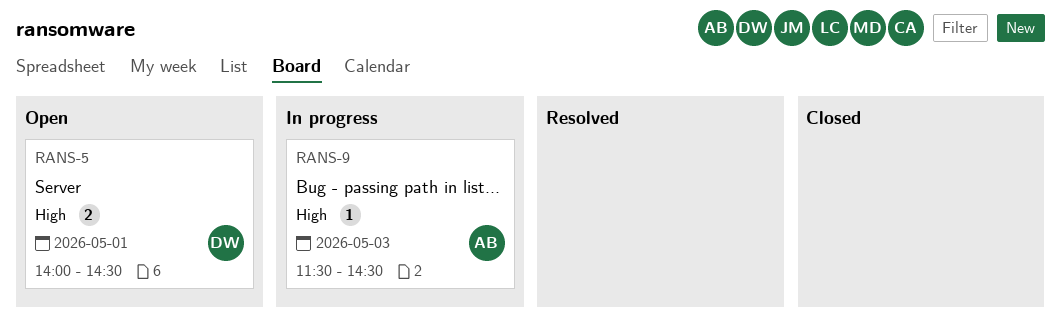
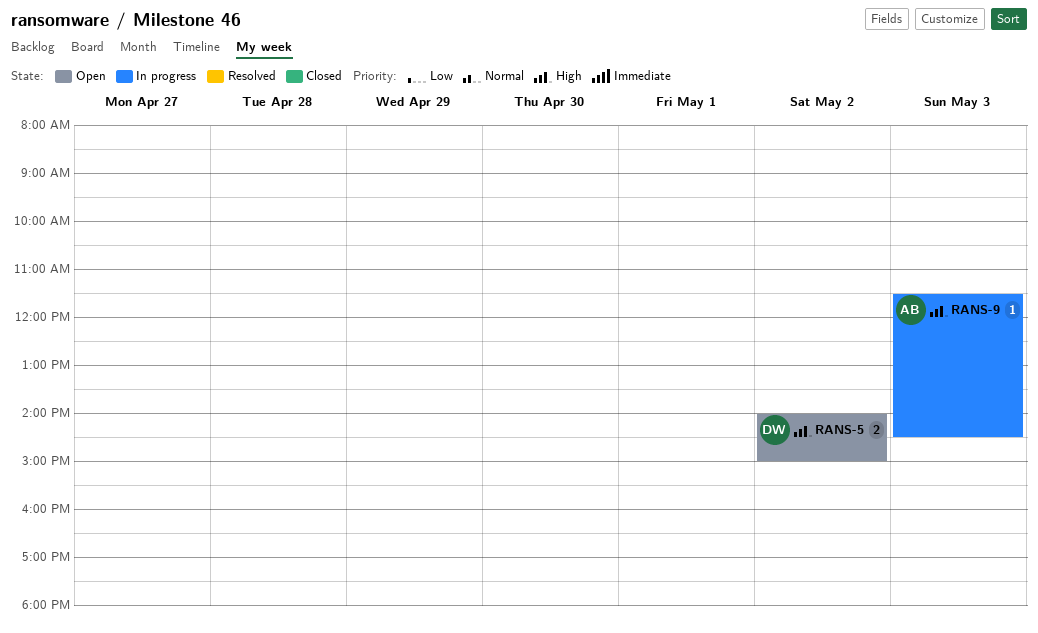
RANS-5, day: May 1 -> May 2
RANS-5, ends: 14:30 -> 15:00

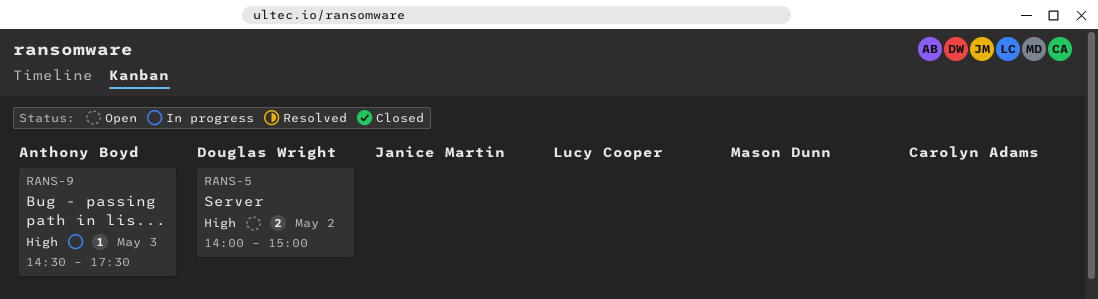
RANS-9, begins: 11:30 -> 14:30
RANS-9, ends: 14:30 -> 17:30

